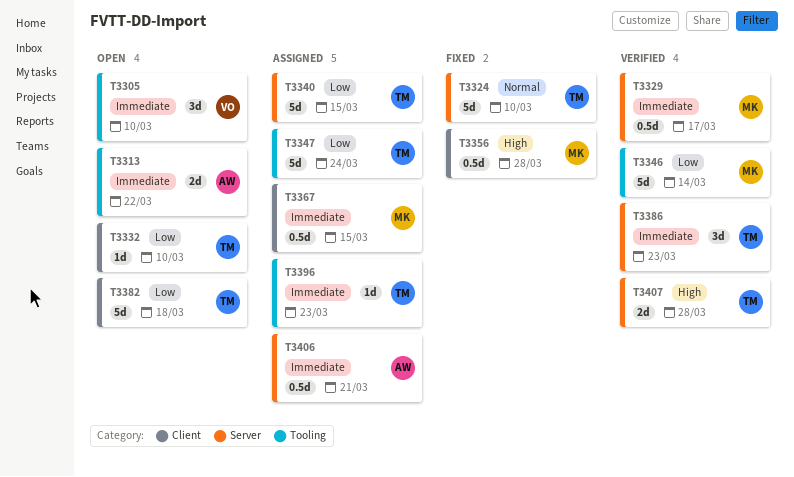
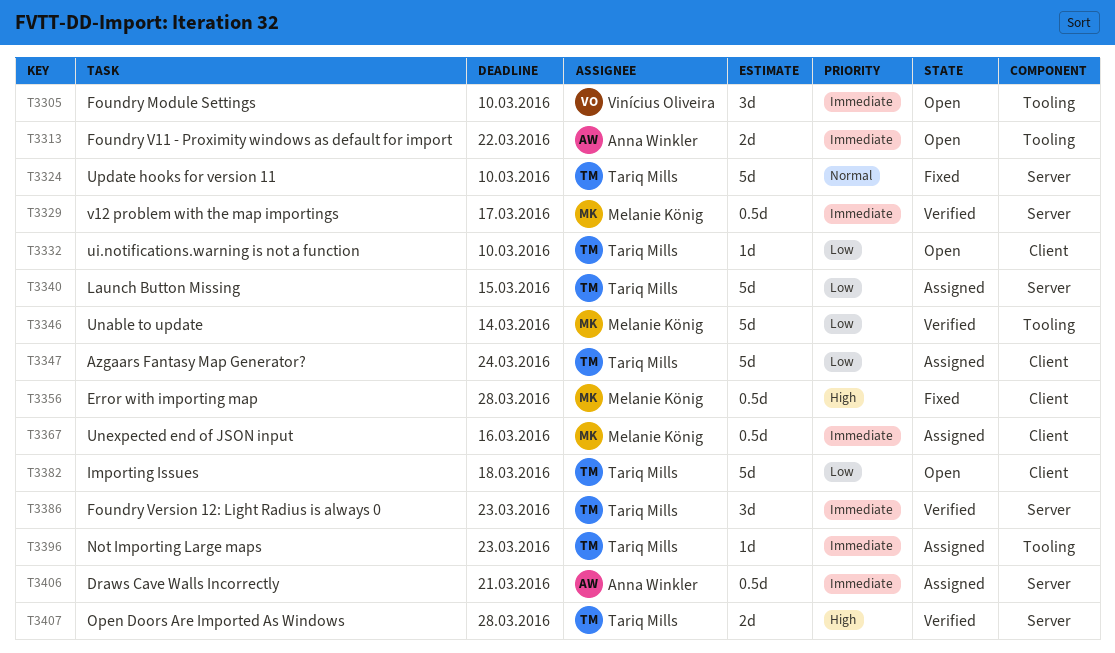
T3347, label: Tooling -> Client
T3367, due: Mar 15 -> Mar 16

